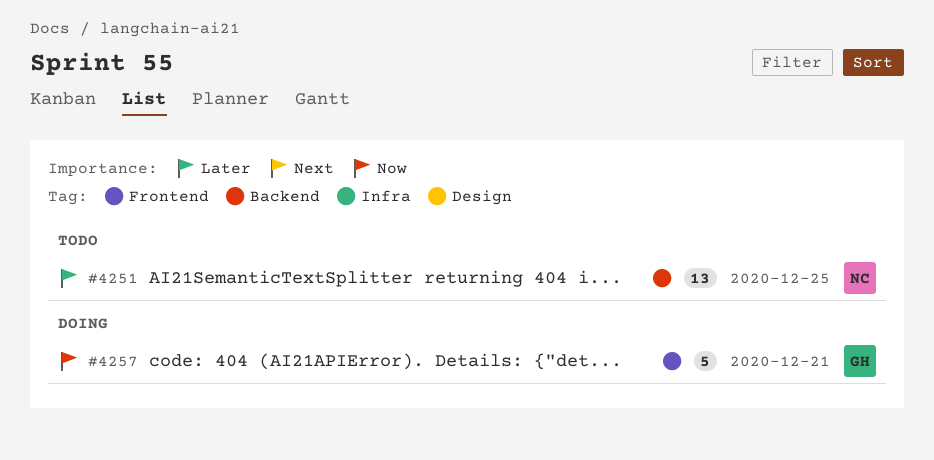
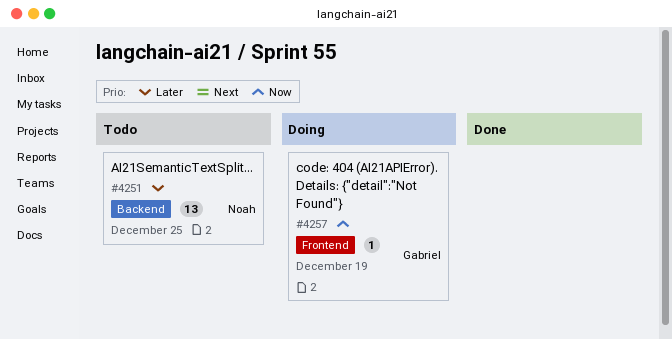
#4257, estimate: 5 -> 1
#4257, due: Dec 21 -> Dec 19

